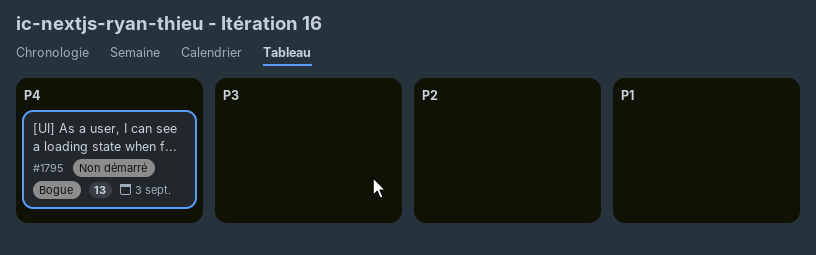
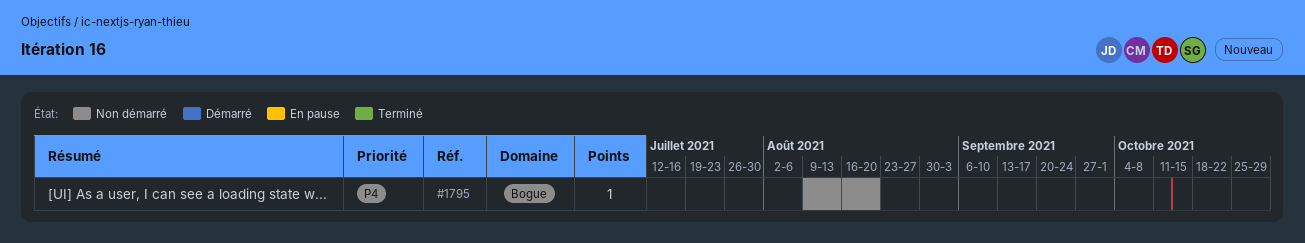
#1795, estimate: 13 -> 1
#1795, due: Sep 3 -> Aug 20

